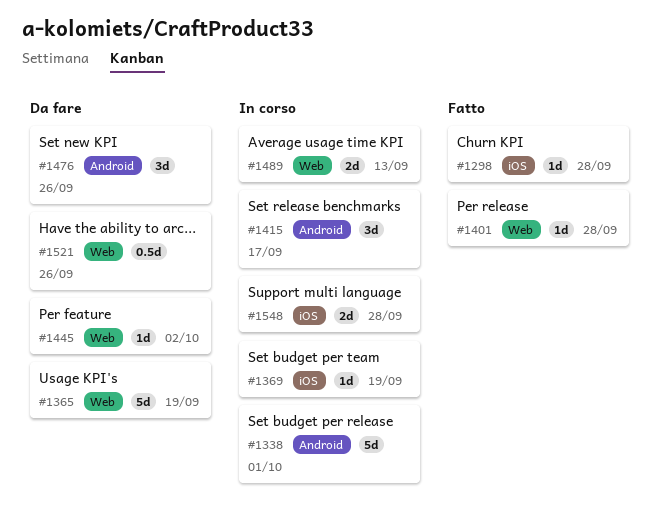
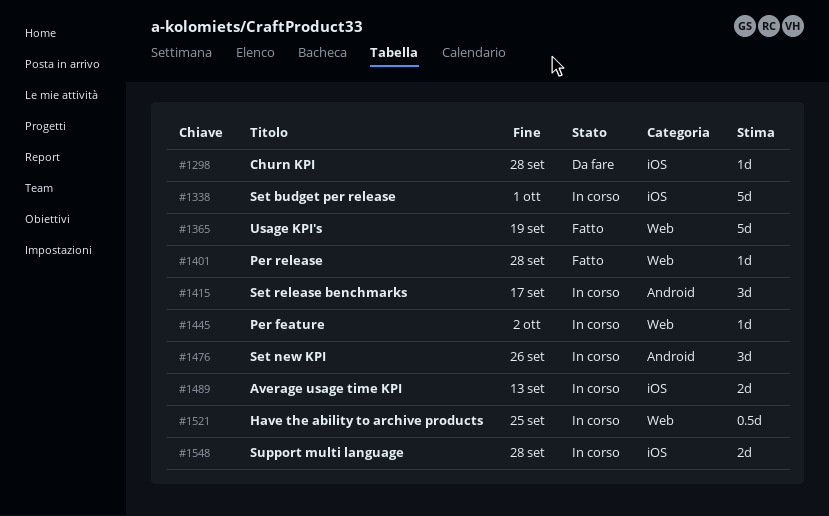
#1298, status: Fatto -> Da fare
#1338, label: Android -> iOS
#1365, status: Da fare -> Fatto
#1369: present -> none
#1445, status: Da fare -> In corso
#1476, status: Da fare -> In corso
#1489, label: Web -> iOS
#1521, status: Da fare -> In corso
#1521, due: Sep 26 -> Sep 25

